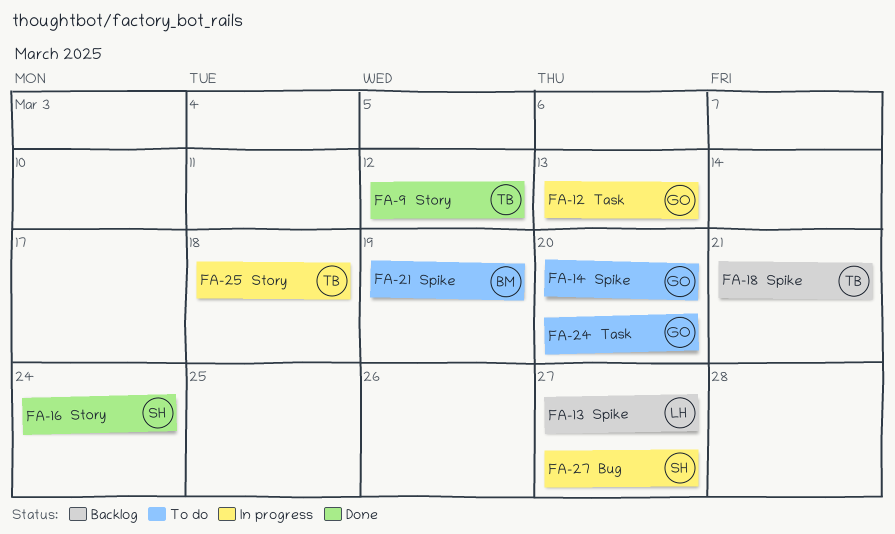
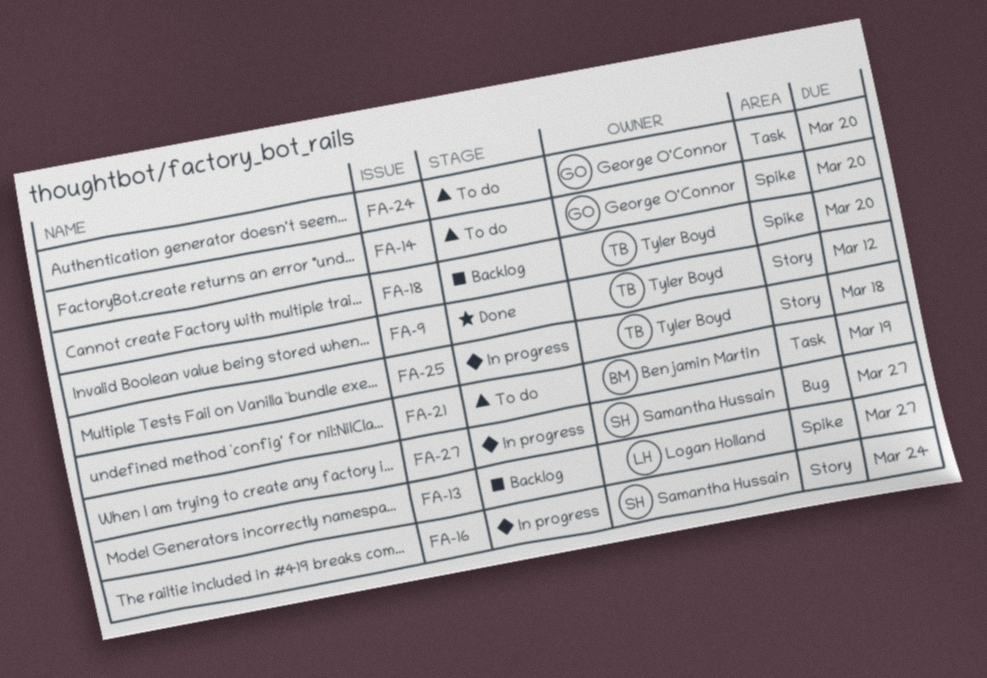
FA-12: present -> none
FA-16, status: Done -> In progress
FA-18, due: Mar 21 -> Mar 20
FA-21, label: Spike -> Task

